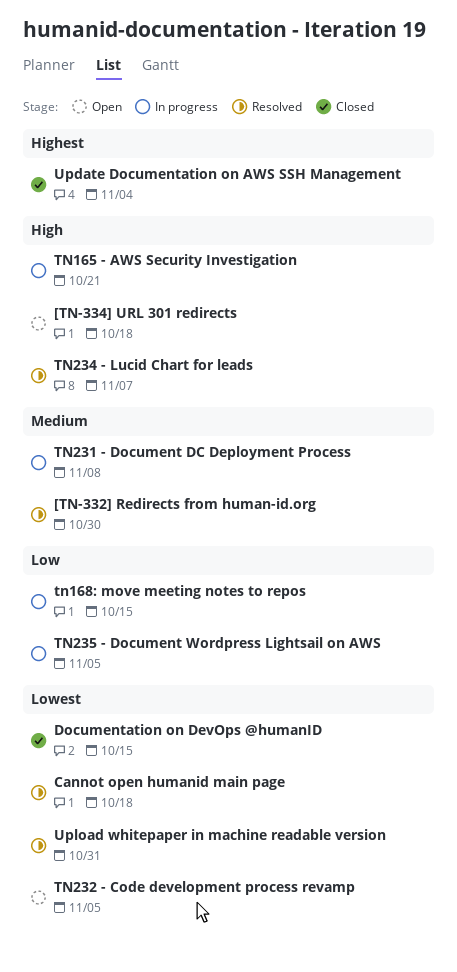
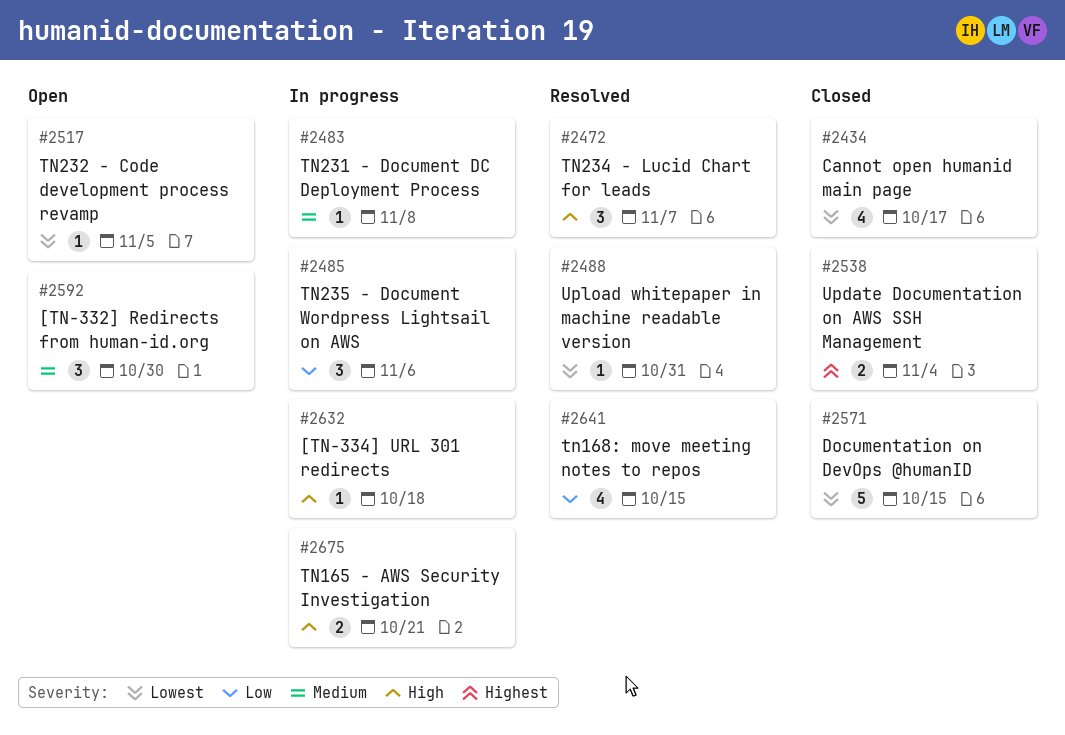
[TN-332] Redirects from human-id.org, status: Resolved -> Open
[TN-334] URL 301 redirects, status: Open -> In progress
Cannot open humanid main page, status: Resolved -> Closed
Cannot open humanid main page, due: Oct 18 -> Oct 17
tn168: move meeting notes to repos, status: In progress -> Resolved
TN235 - Document Wordpress Lightsail on AWS, due: Nov 5 -> Nov 6

